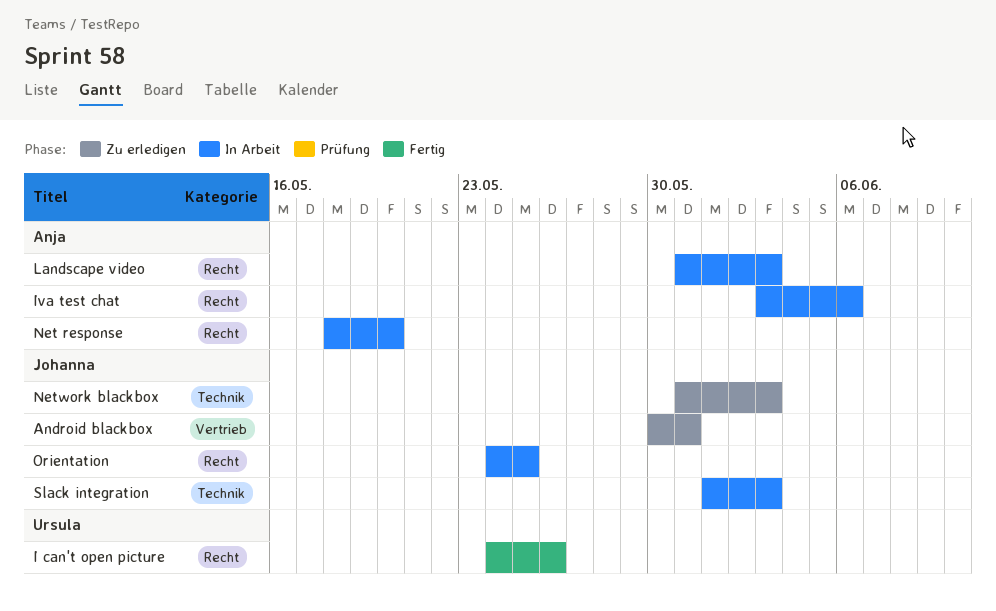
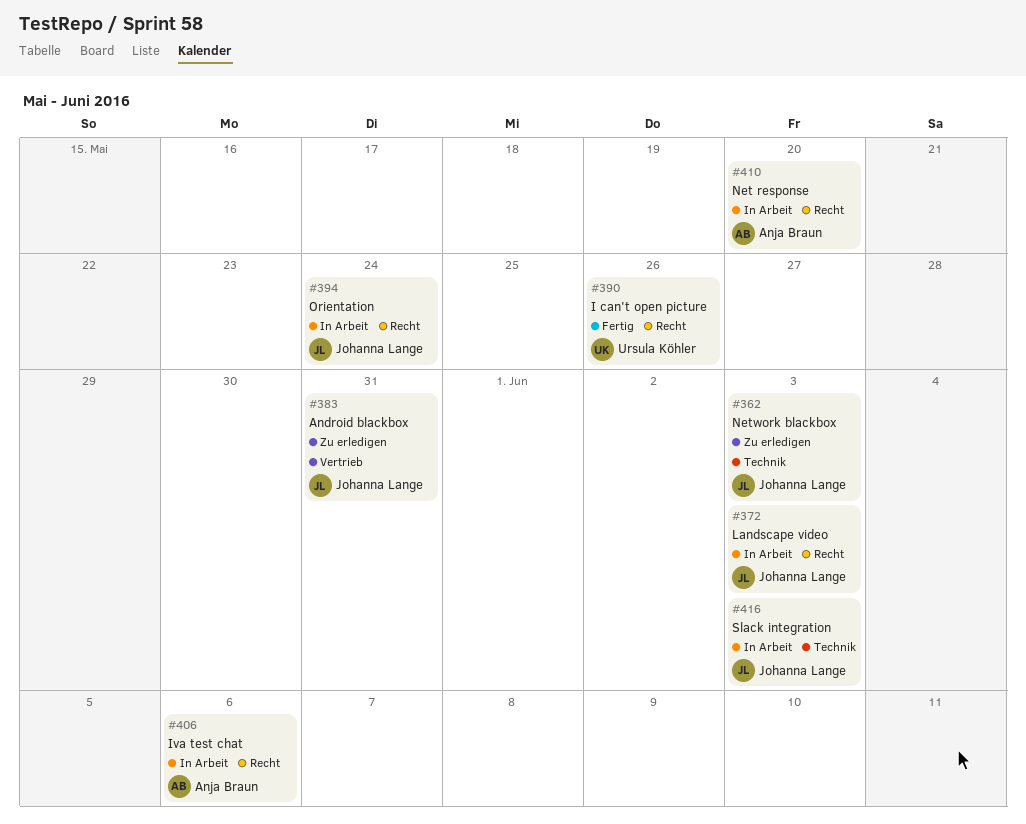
Landscape video, owner: Anja Braun -> Johanna Lange
Orientation, due: May 25 -> May 24

